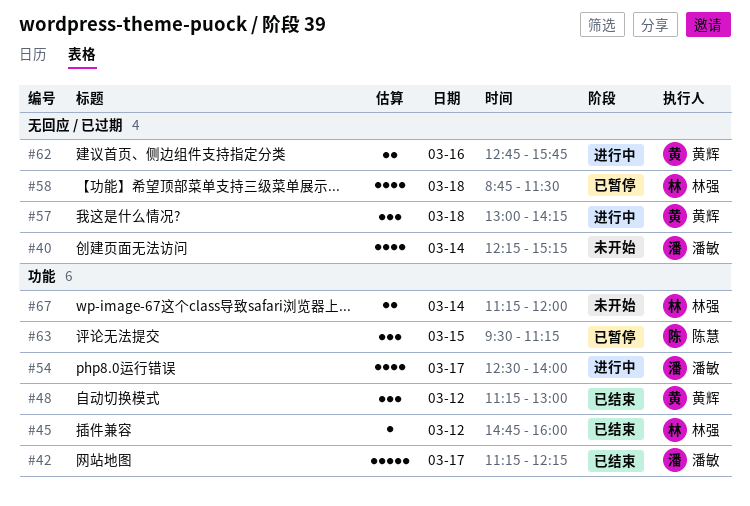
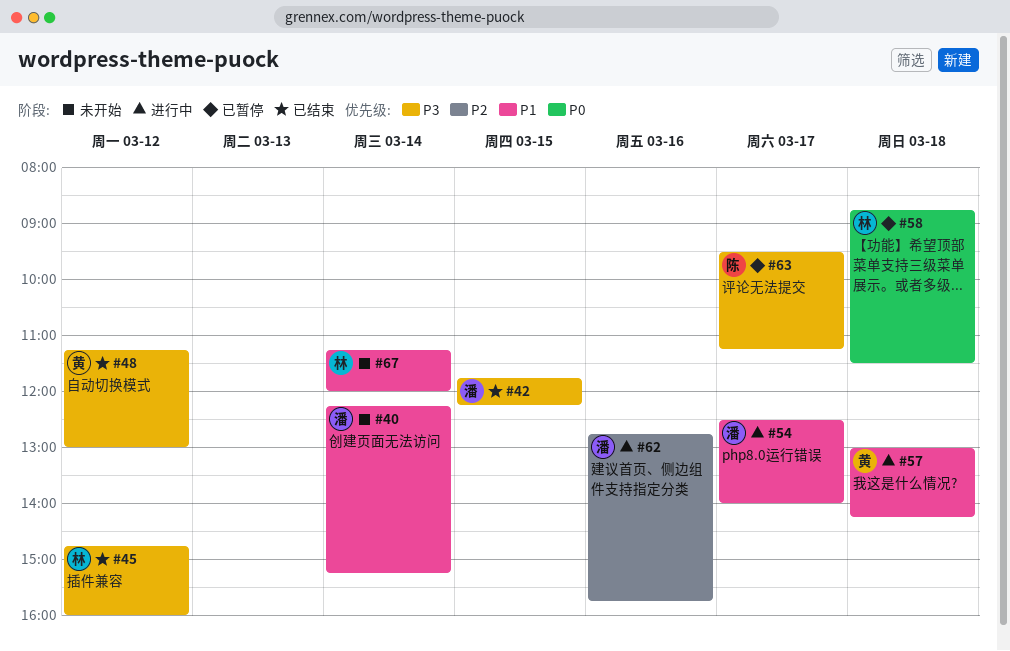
#42, day: Mar 17 -> Mar 15
#42, begins: 11:15 -> 11:45
#62, owner: 黄辉 -> 潘敏
#63, day: Mar 15 -> Mar 17

